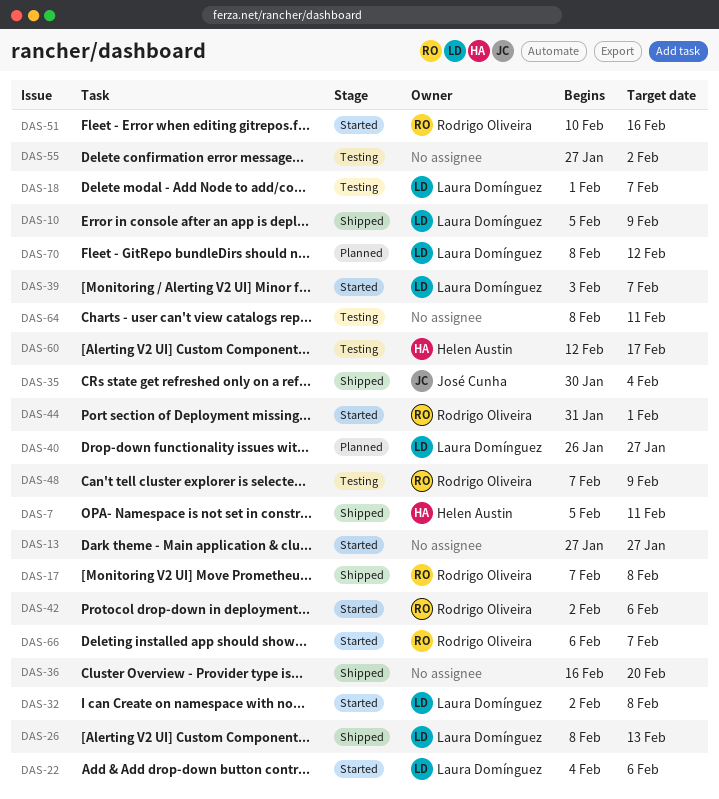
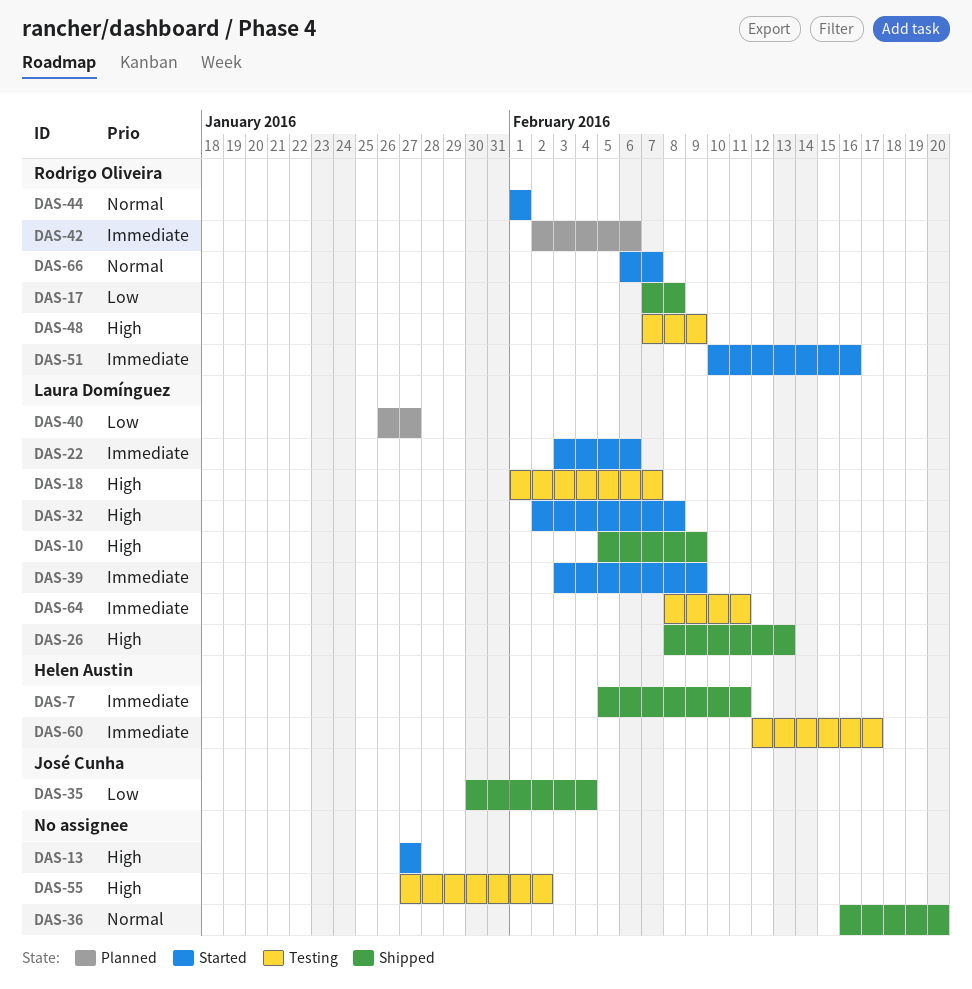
DAS-22, start: Feb 4 -> Feb 3
DAS-39, due: Feb 7 -> Feb 9
DAS-42, status: Started -> Planned
DAS-44, start: Jan 31 -> Feb 1
DAS-64, owner: none -> Laura Domínguez
DAS-70: present -> none

